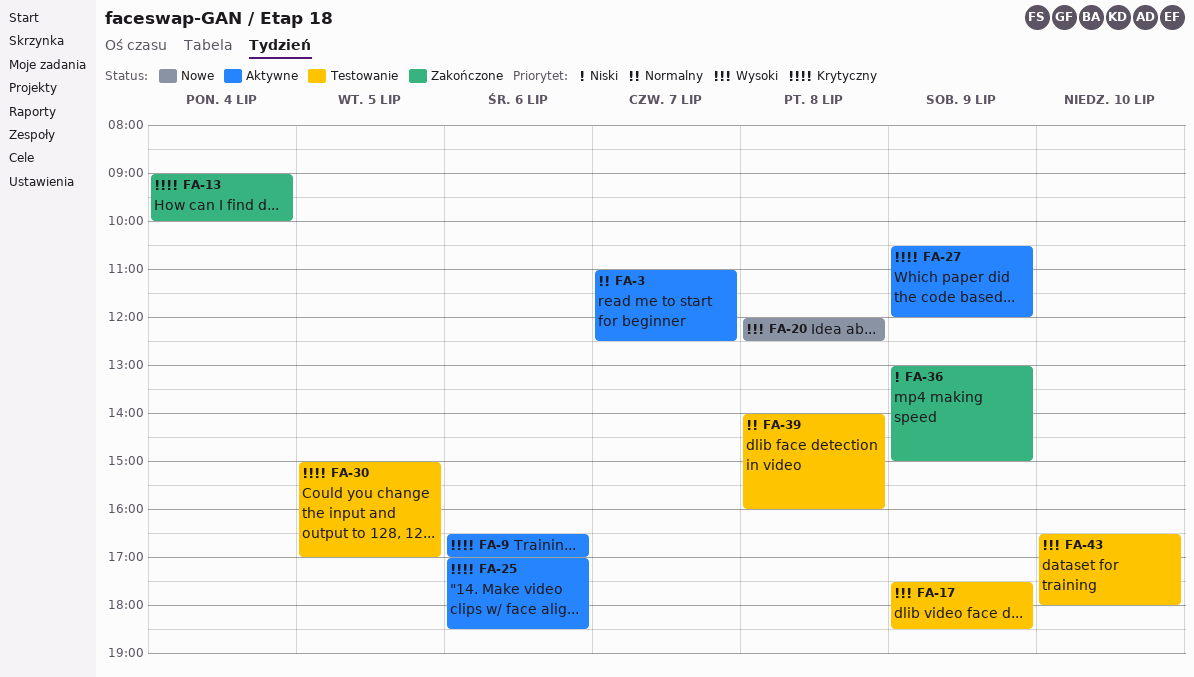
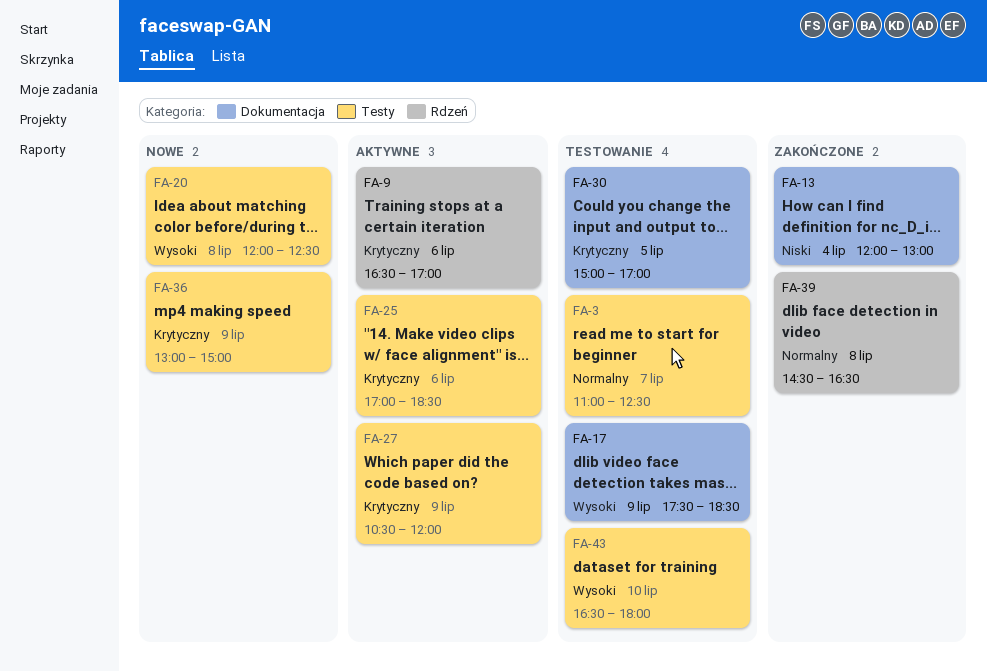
FA-3, status: Aktywne -> Testowanie
FA-13, priority: Krytyczny -> Niski
FA-13, begins: 09:00 -> 12:00
FA-13, ends: 10:00 -> 13:00
FA-36, status: Zakończone -> Nowe
FA-36, priority: Niski -> Krytyczny
FA-39, status: Testowanie -> Zakończone
FA-39, begins: 14:00 -> 14:30
FA-39, ends: 16:00 -> 16:30

